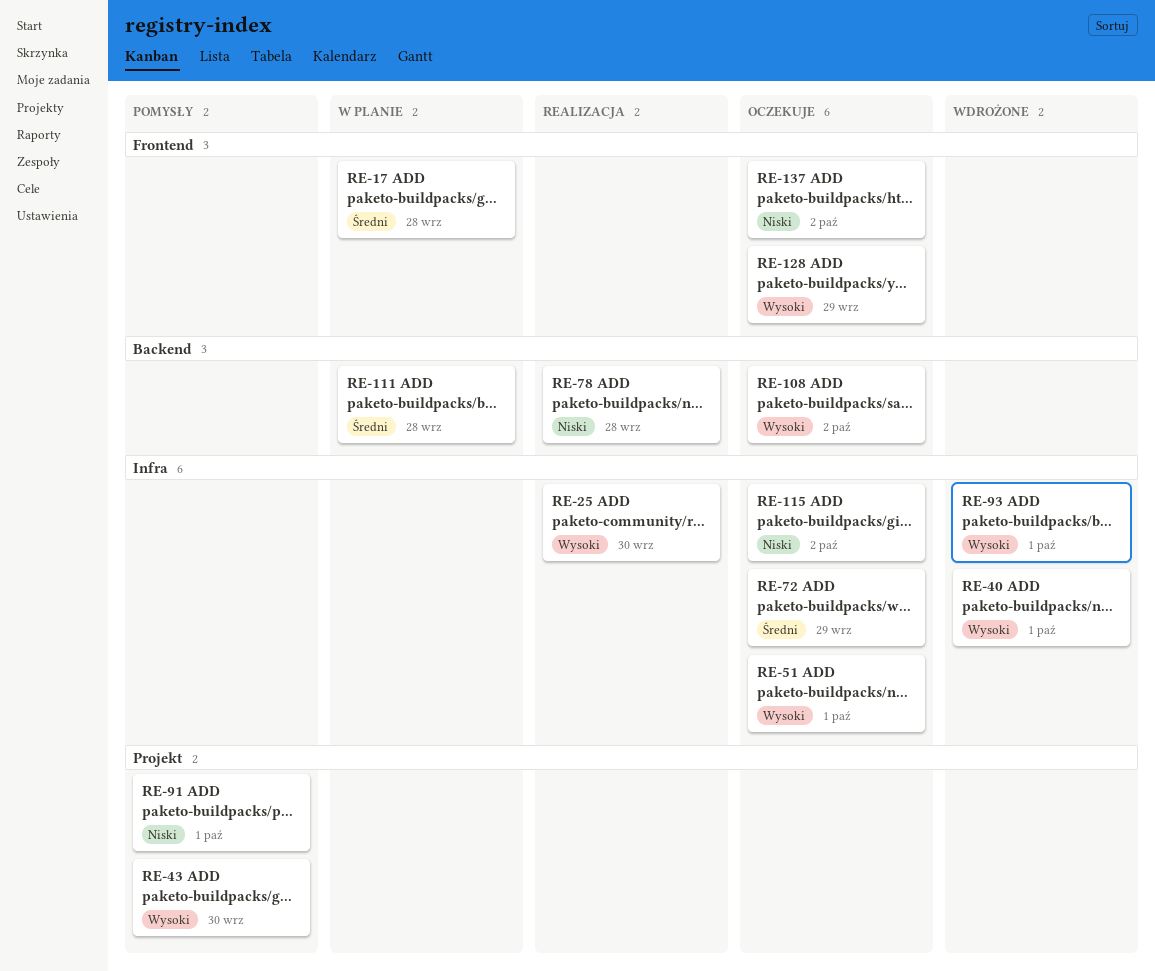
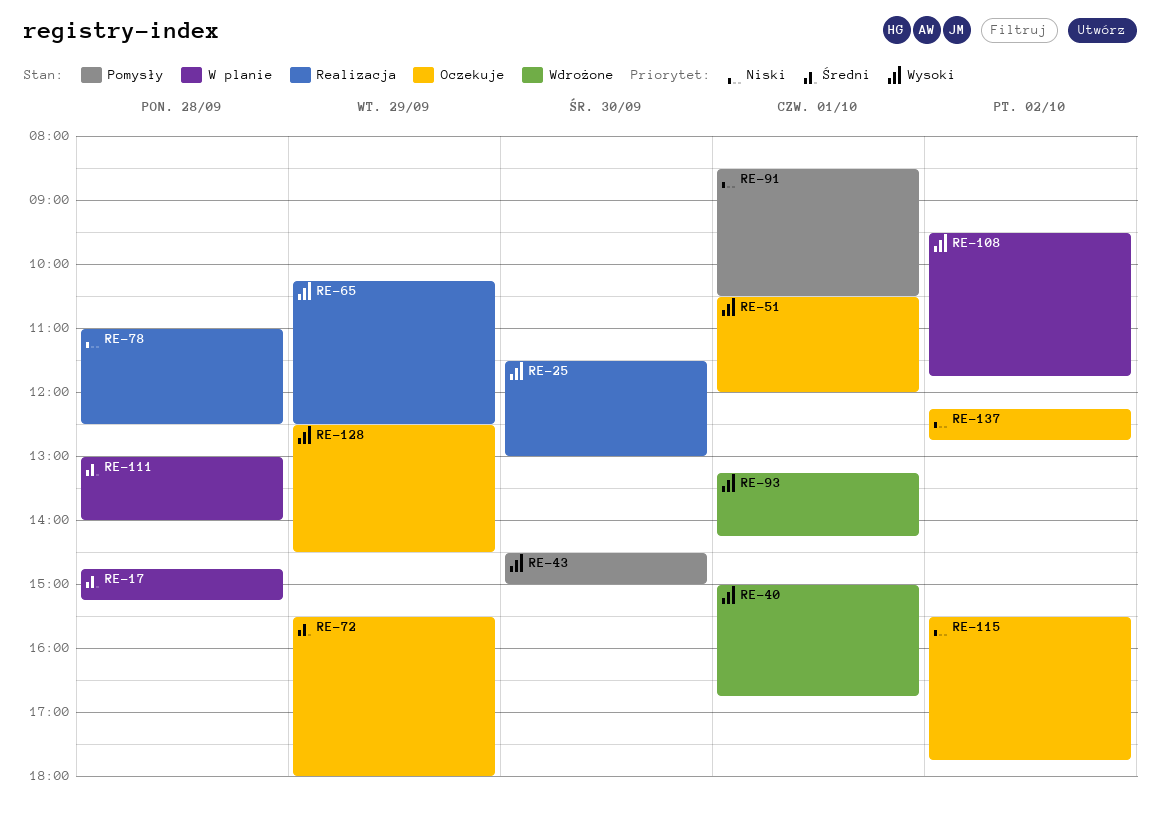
RE-65: none -> present
RE-108, status: Oczekuje -> W planie

